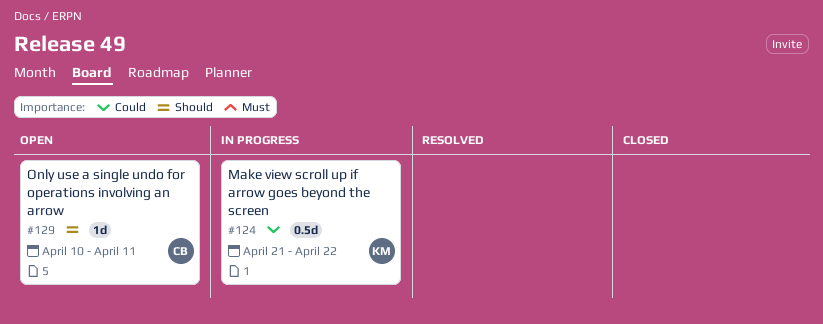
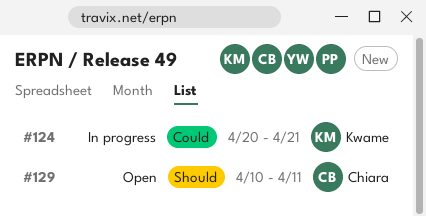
#124, start: Apr 21 -> Apr 20
#124, due: Apr 22 -> Apr 21

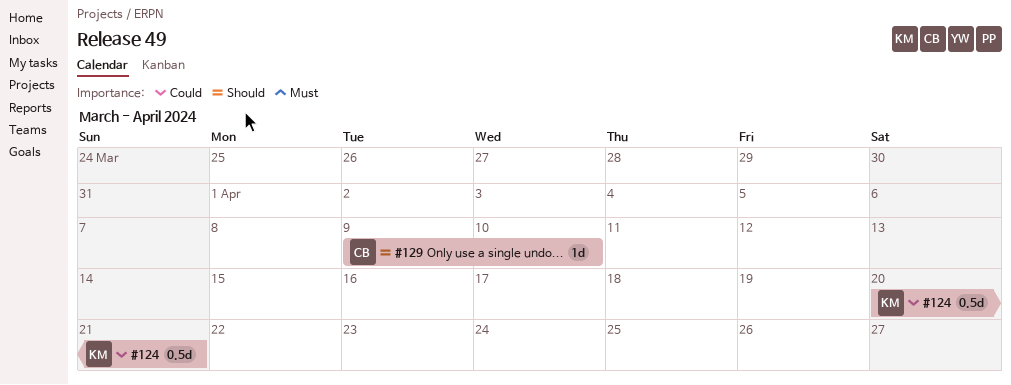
#129, start: Apr 10 -> Apr 9
#129, due: Apr 11 -> Apr 10

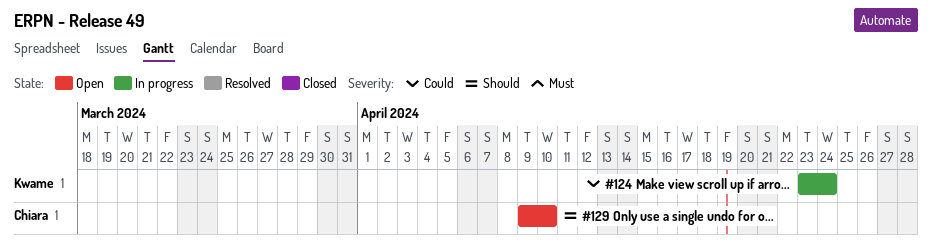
#124, start: Apr 20 -> Apr 23
#124, due: Apr 21 -> Apr 24

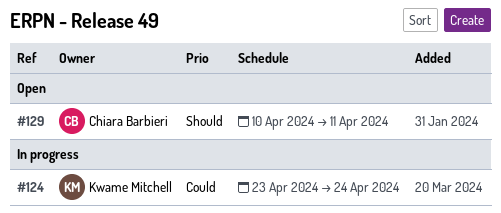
#129, start: Apr 9 -> Apr 10
#129, due: Apr 10 -> Apr 11

